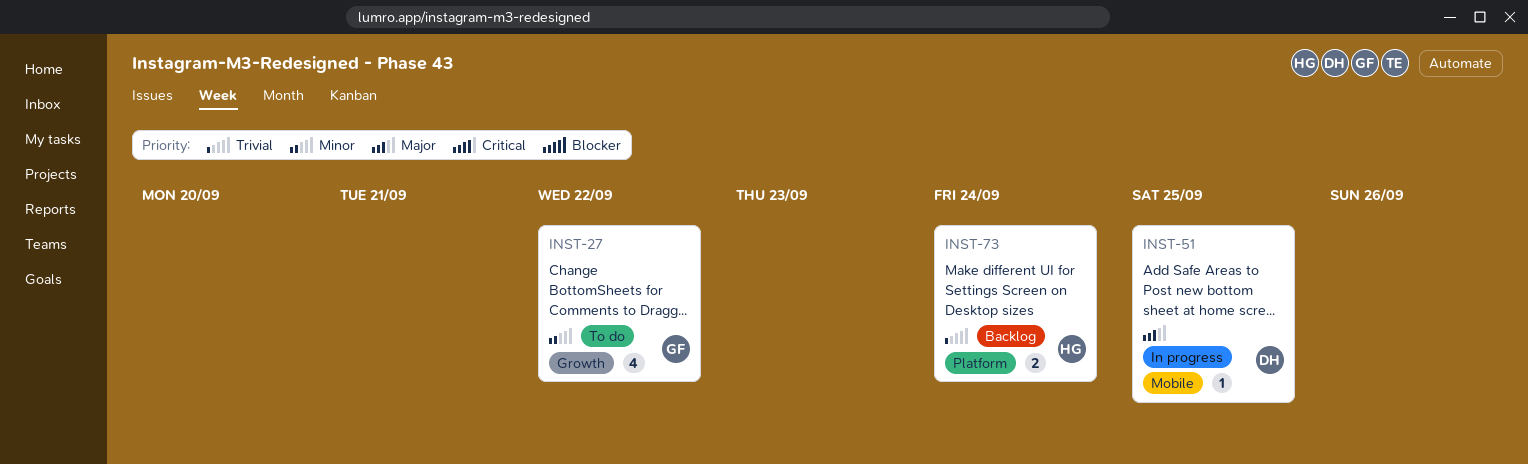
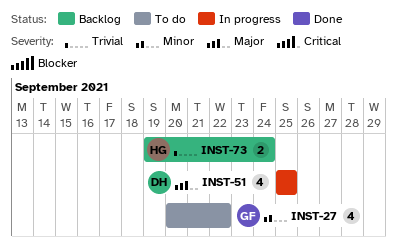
INST-51, estimate: 1 -> 4

